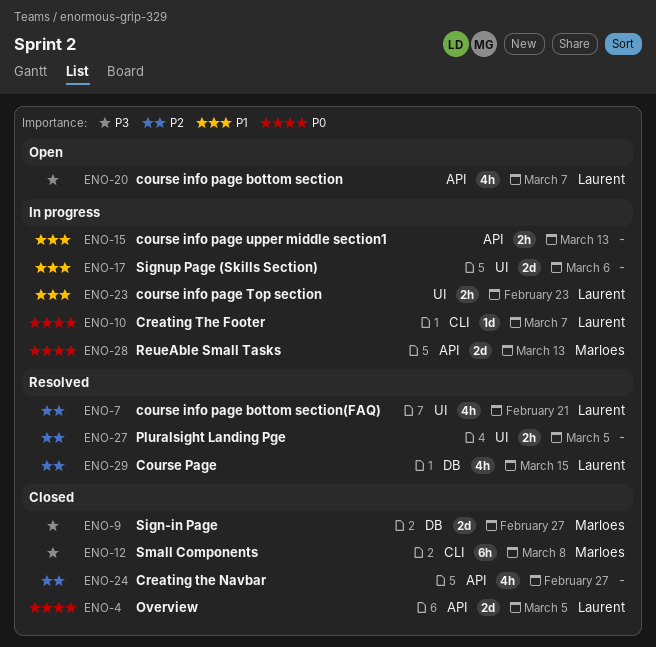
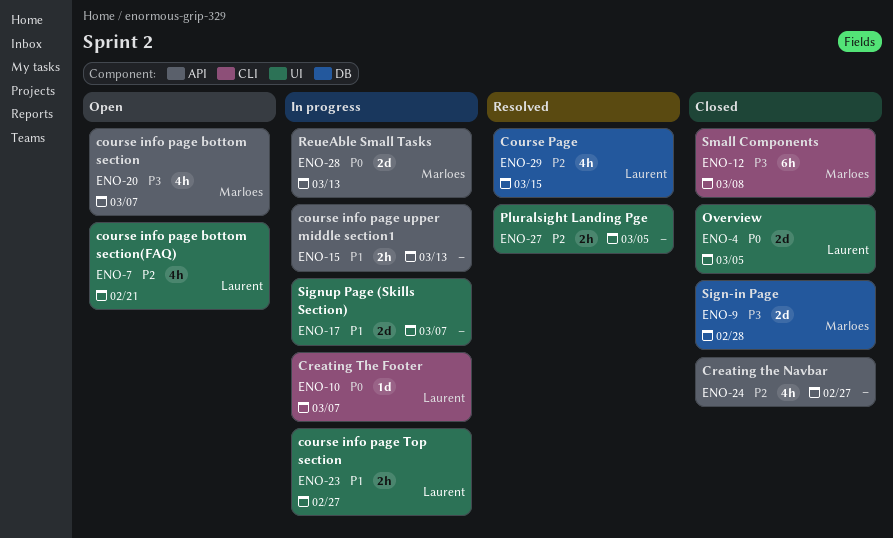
ENO-4, label: API -> UI
ENO-7, status: Resolved -> Open
ENO-9, due: Feb 27 -> Feb 28
ENO-17, due: Mar 6 -> Mar 7
ENO-20, owner: Laurent -> Marloes
ENO-23, due: Feb 23 -> Feb 27

